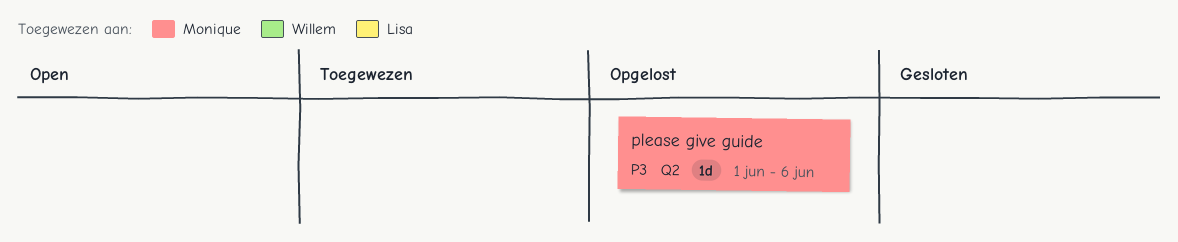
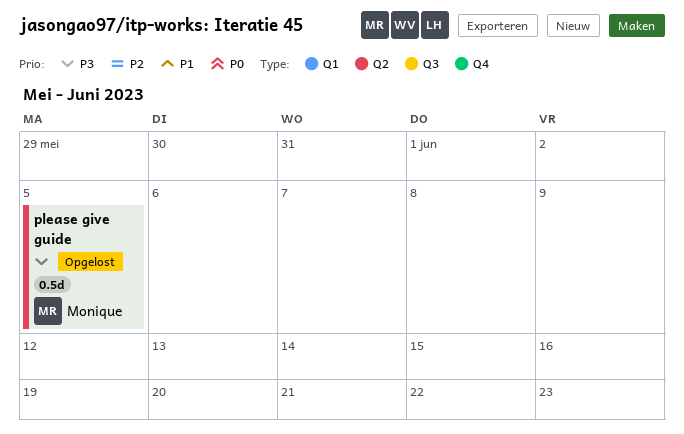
please give guide, estimate: 1d -> 0.5d
please give guide, due: Jun 6 -> Jun 5

